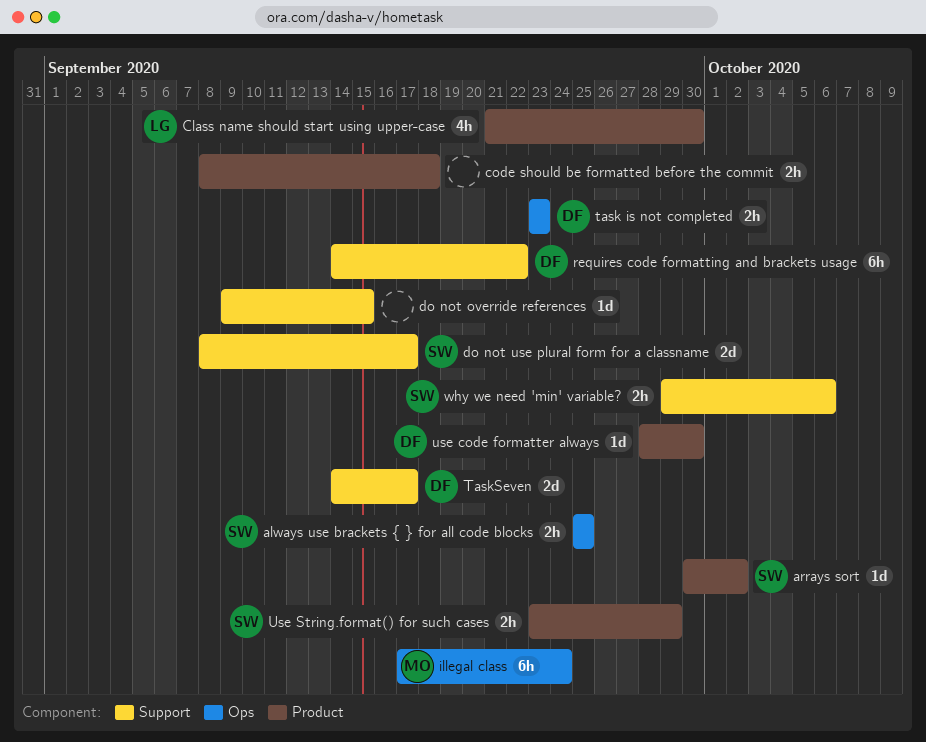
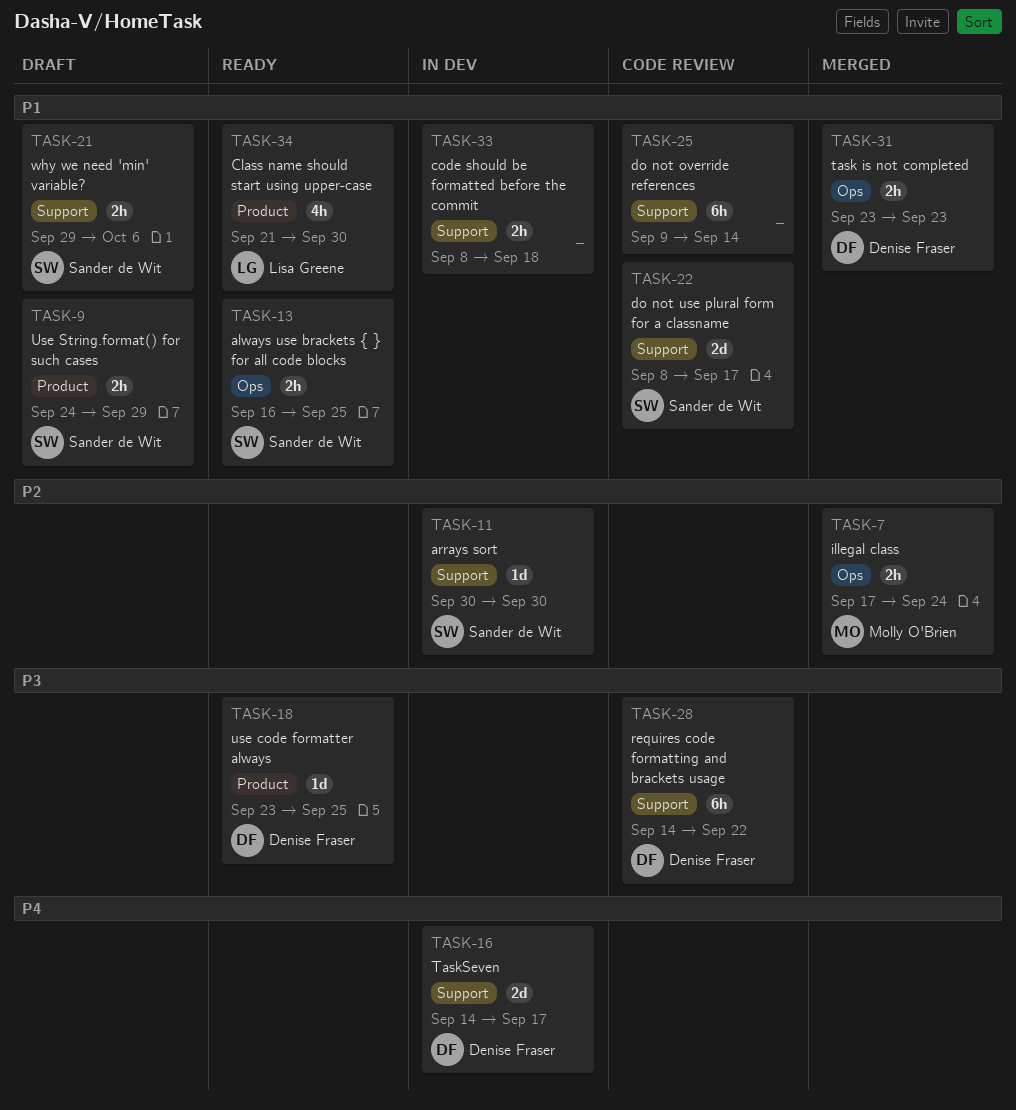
always use brackets { } for all code blocks, start: Sep 25 -> Sep 16
arrays sort, label: Product -> Support
arrays sort, due: Oct 2 -> Sep 30
code should be formatted before the commit, label: Product -> Support
do not override references, estimate: 1d -> 6h
do not override references, due: Sep 15 -> Sep 14
illegal class, estimate: 6h -> 2h
use code formatter always, start: Sep 28 -> Sep 23
use code formatter always, due: Sep 30 -> Sep 25
Use String.format() for such cases, start: Sep 23 -> Sep 24

